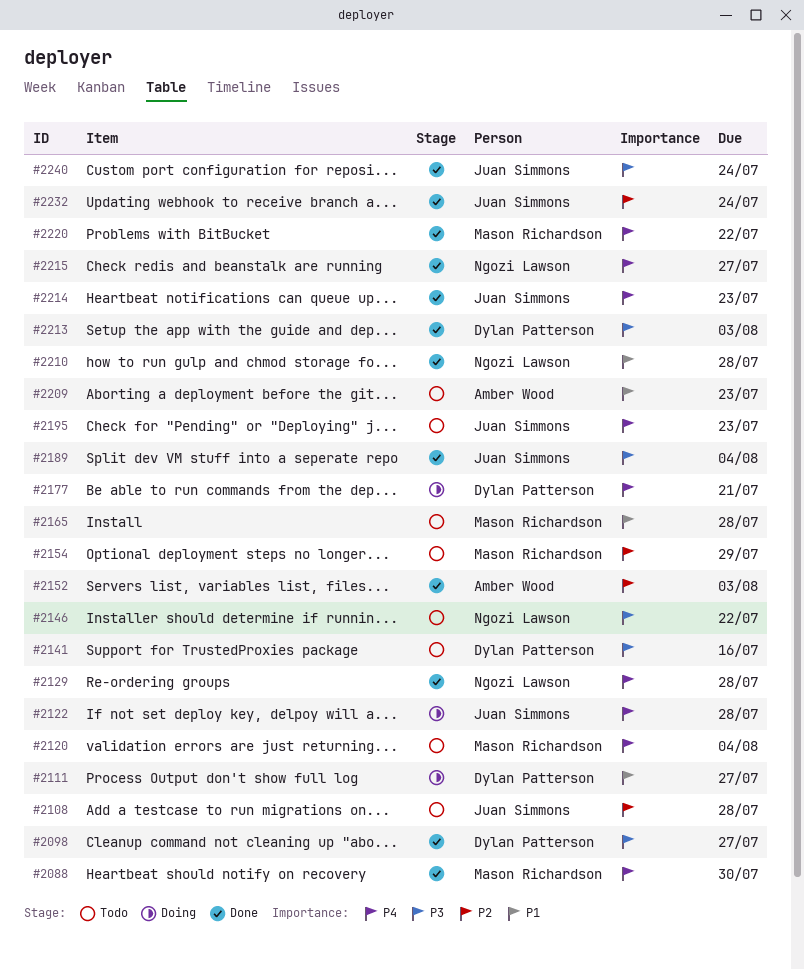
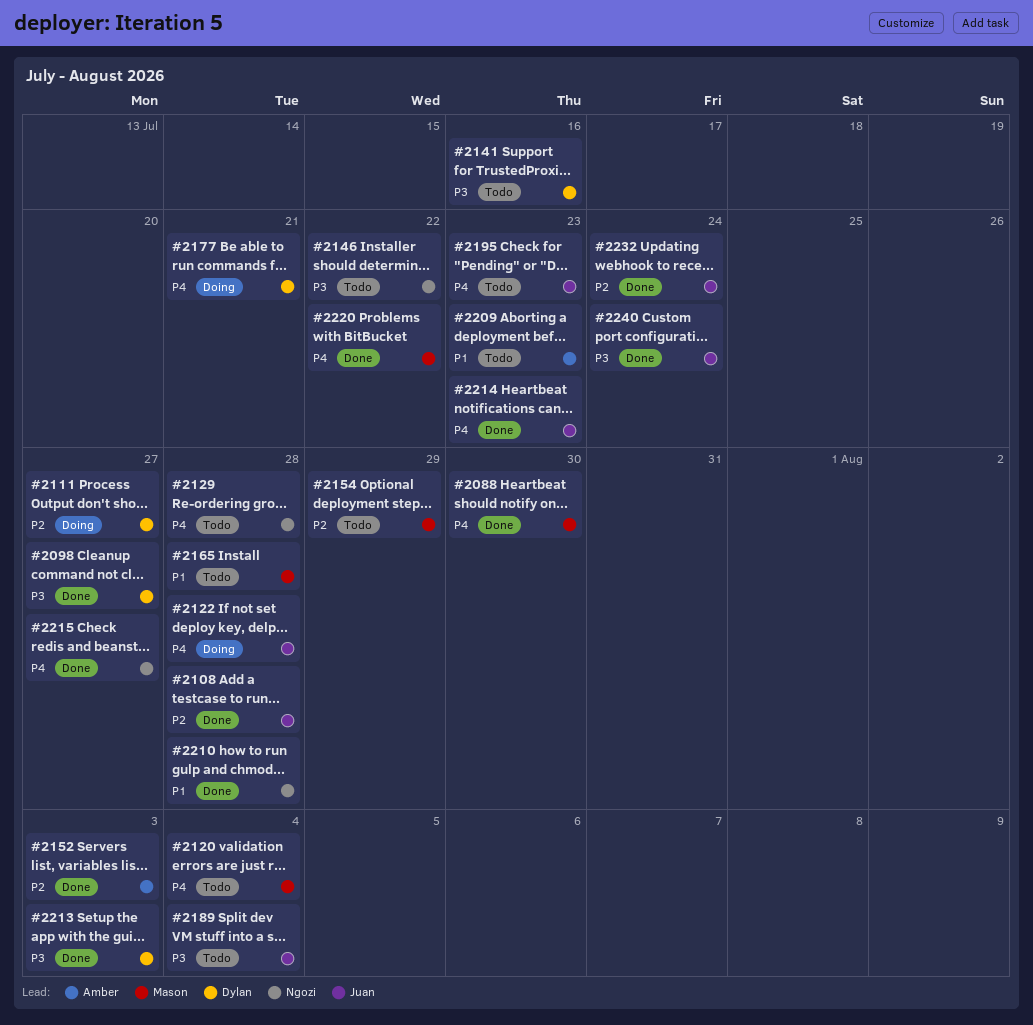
#2108, status: Todo -> Done
#2111, priority: P1 -> P2
#2129, status: Done -> Todo
#2189, status: Done -> Todo

